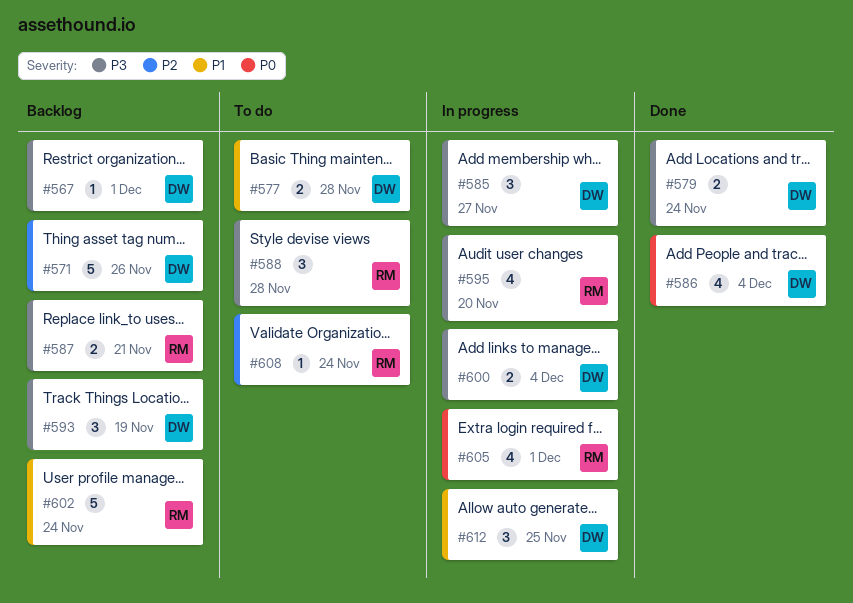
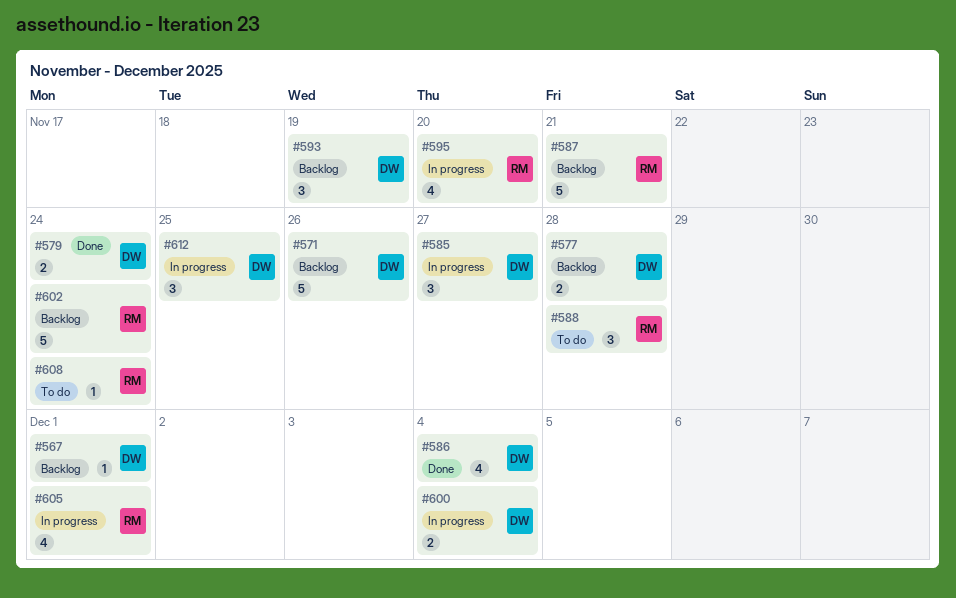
#577, status: To do -> Backlog
#587, estimate: 2 -> 5

